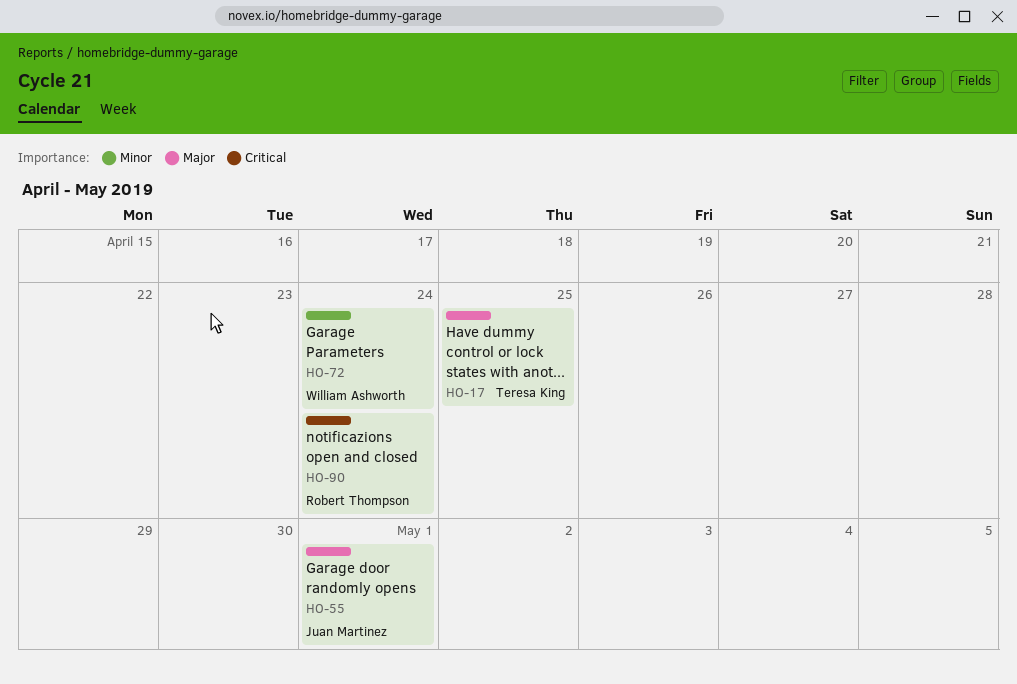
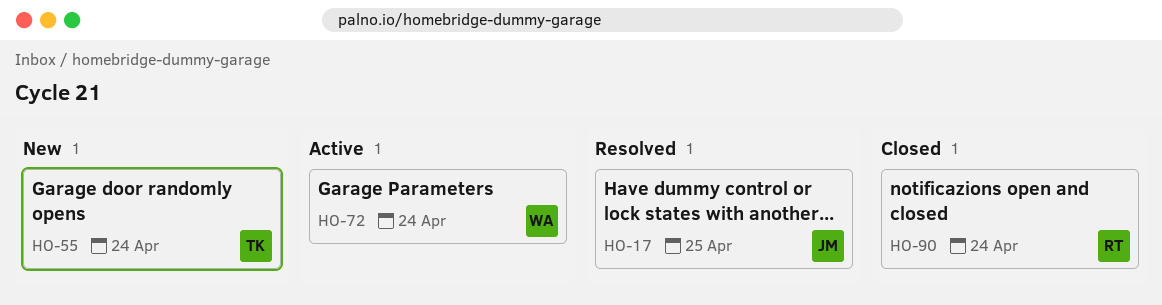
HO-17, owner: Teresa King -> Juan Martinez
HO-55, owner: Juan Martinez -> Teresa King
HO-55, due: May 1 -> Apr 24

